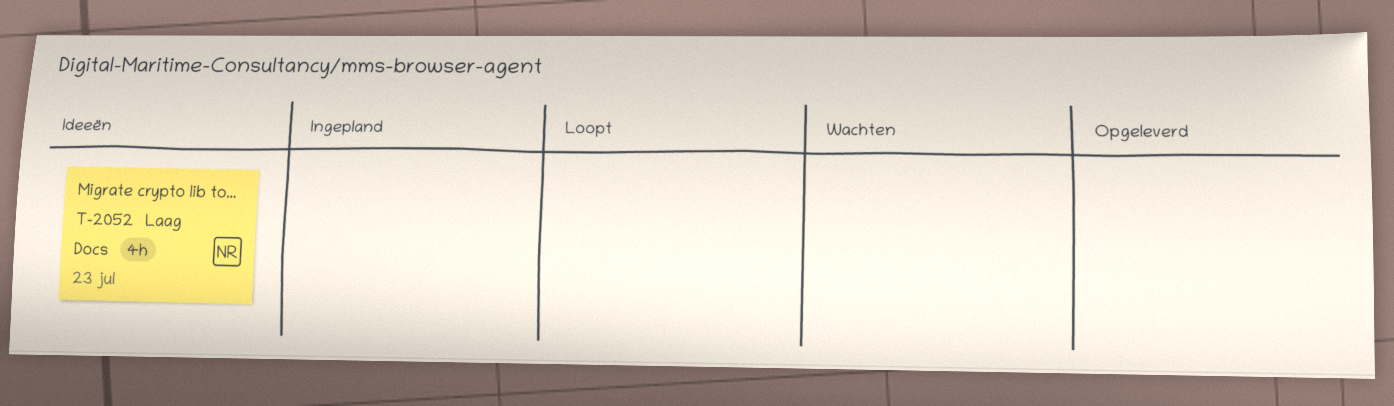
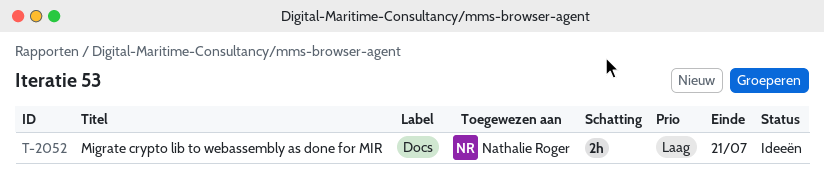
T-2052, estimate: 4h -> 2h
T-2052, due: Jul 23 -> Jul 21

